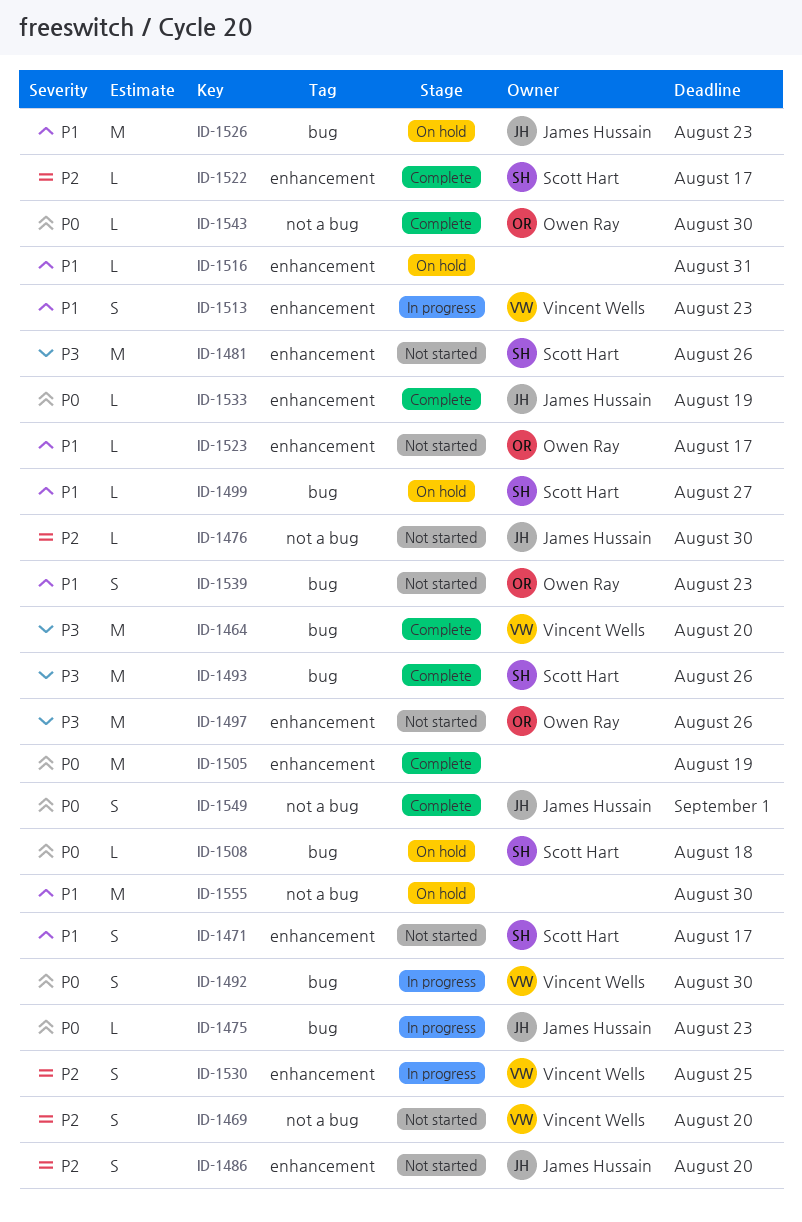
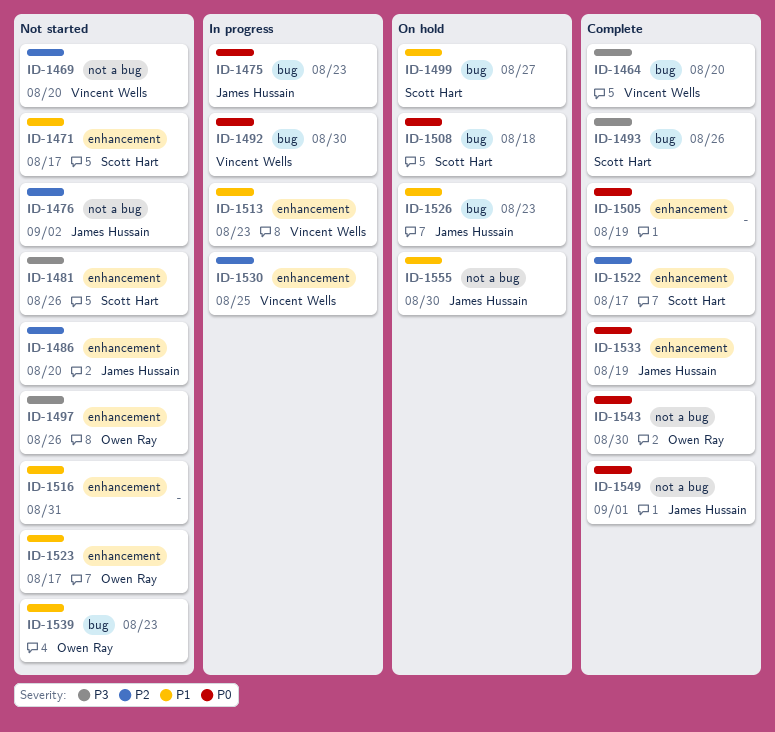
ID-1476, due: Aug 30 -> Sep 2
ID-1516, status: On hold -> Not started
ID-1555, owner: none -> James Hussain

